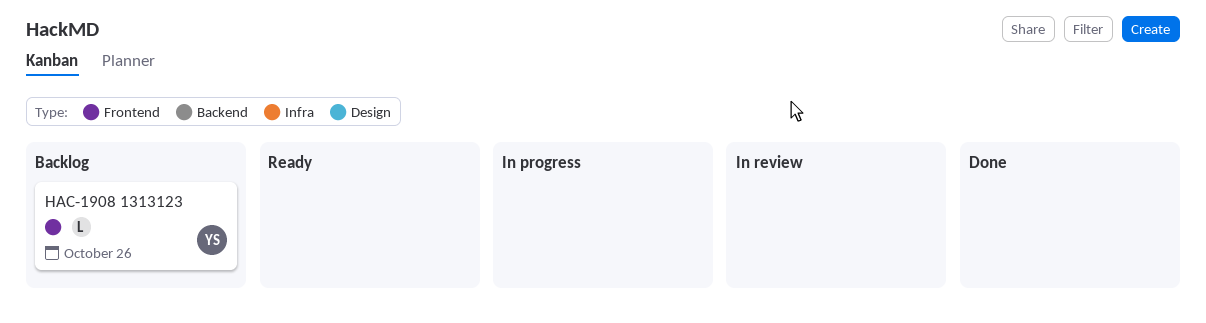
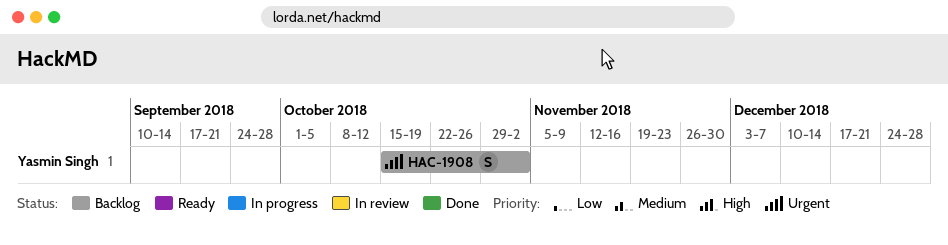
HAC-1908, estimate: L -> S
HAC-1908, due: Oct 26 -> Nov 2

